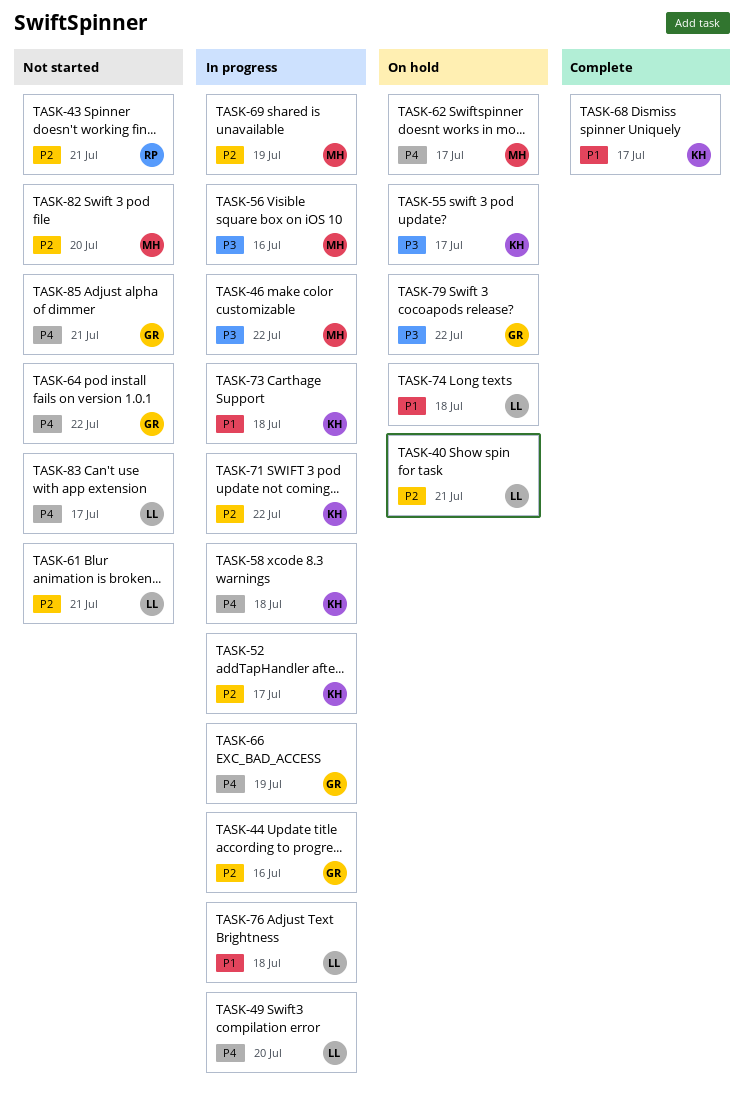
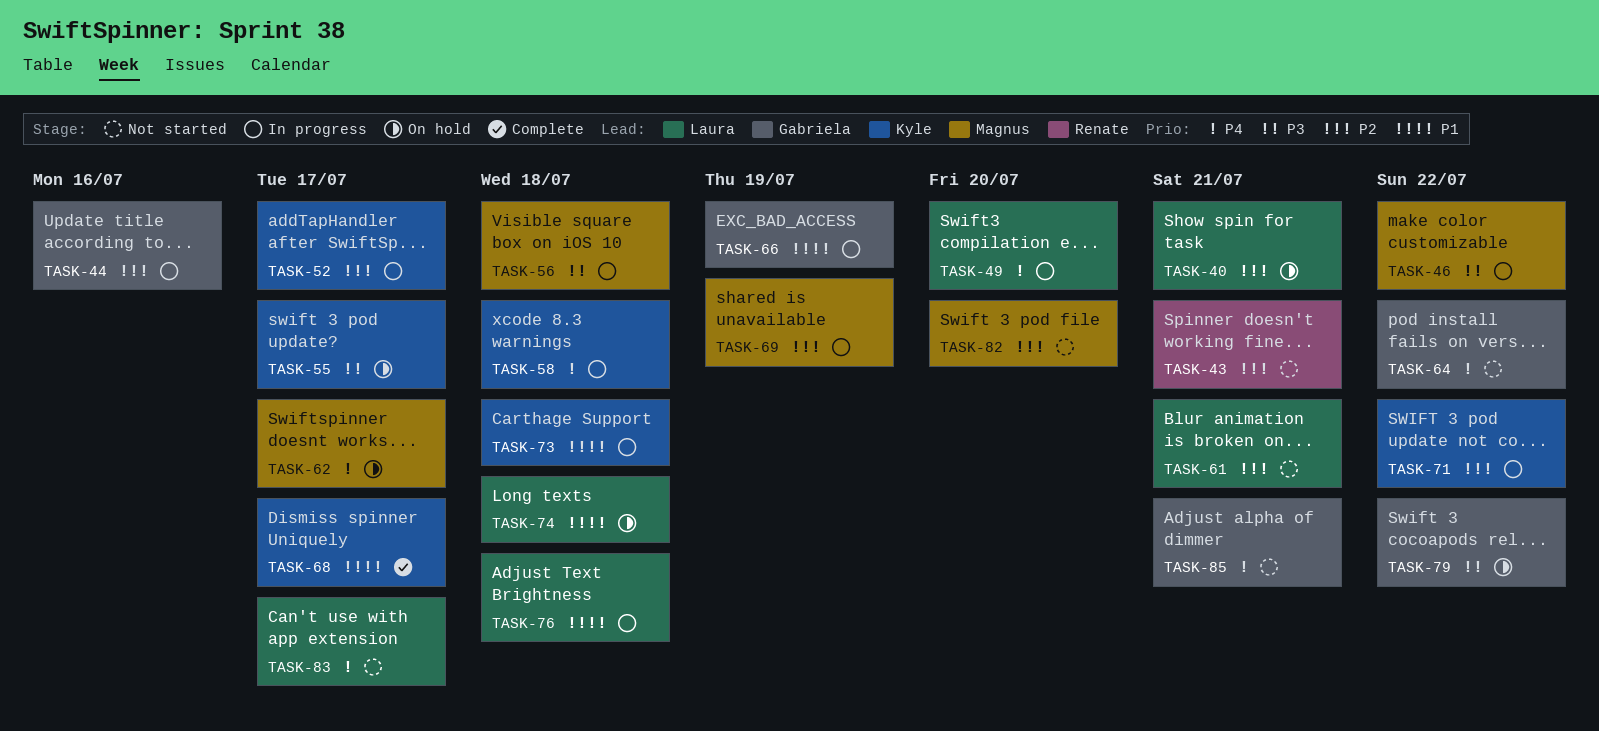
TASK-56, due: Jul 16 -> Jul 18
TASK-66, priority: P4 -> P1

